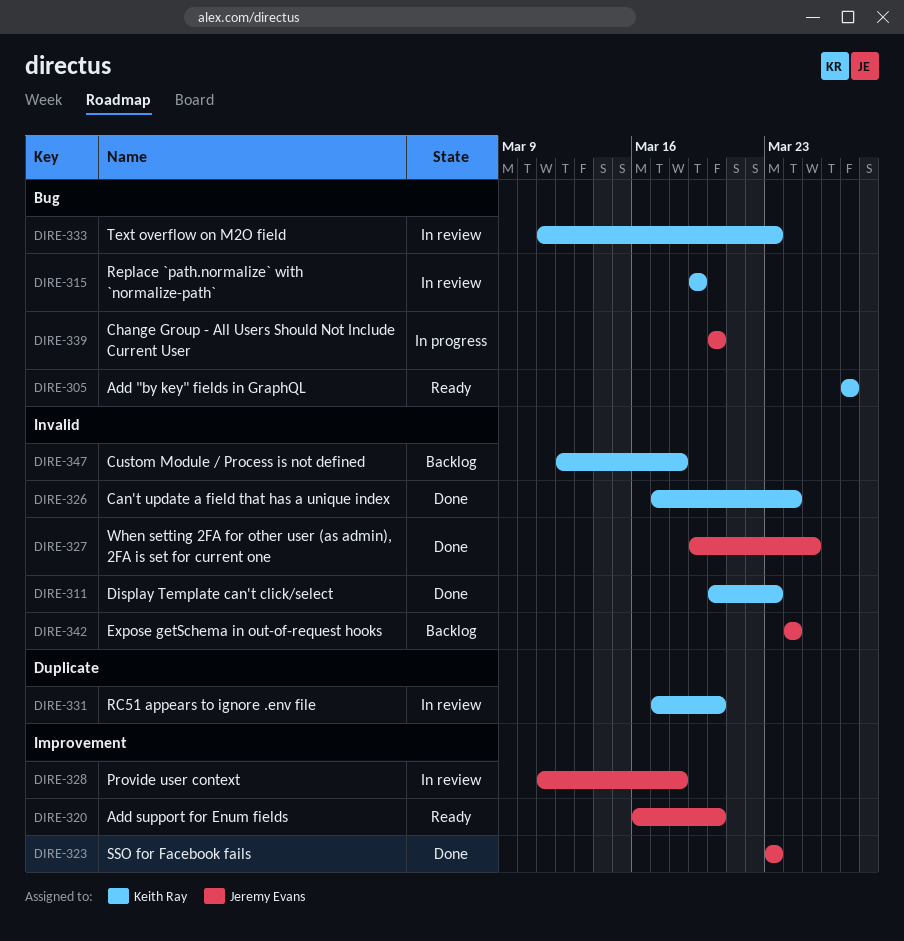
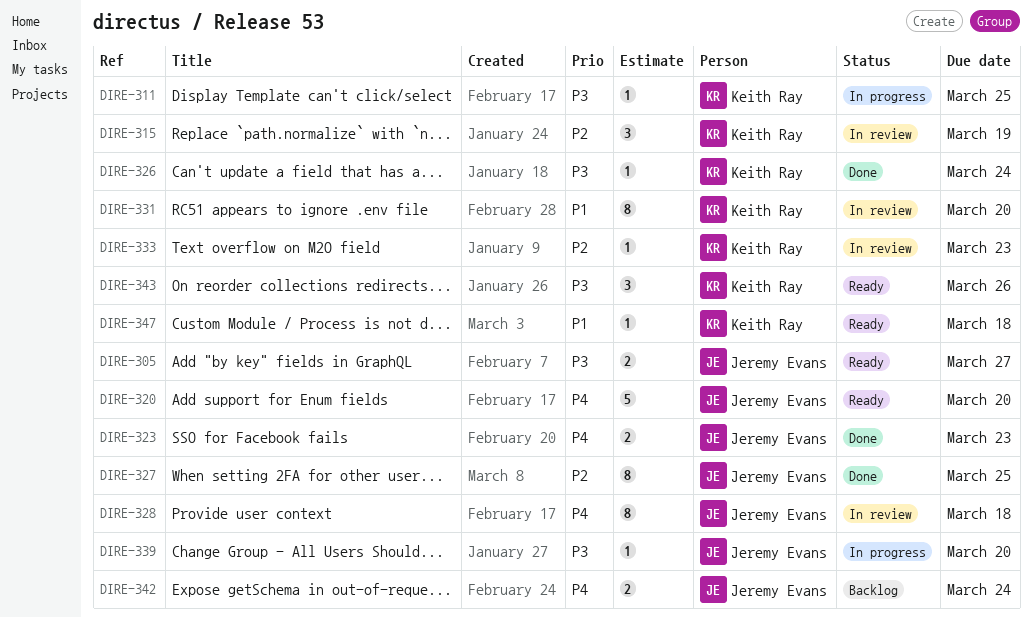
DIRE-305, owner: Keith Ray -> Jeremy Evans
DIRE-311, status: Done -> In progress
DIRE-311, due: Mar 23 -> Mar 25
DIRE-343: none -> present
DIRE-347, status: Backlog -> Ready

